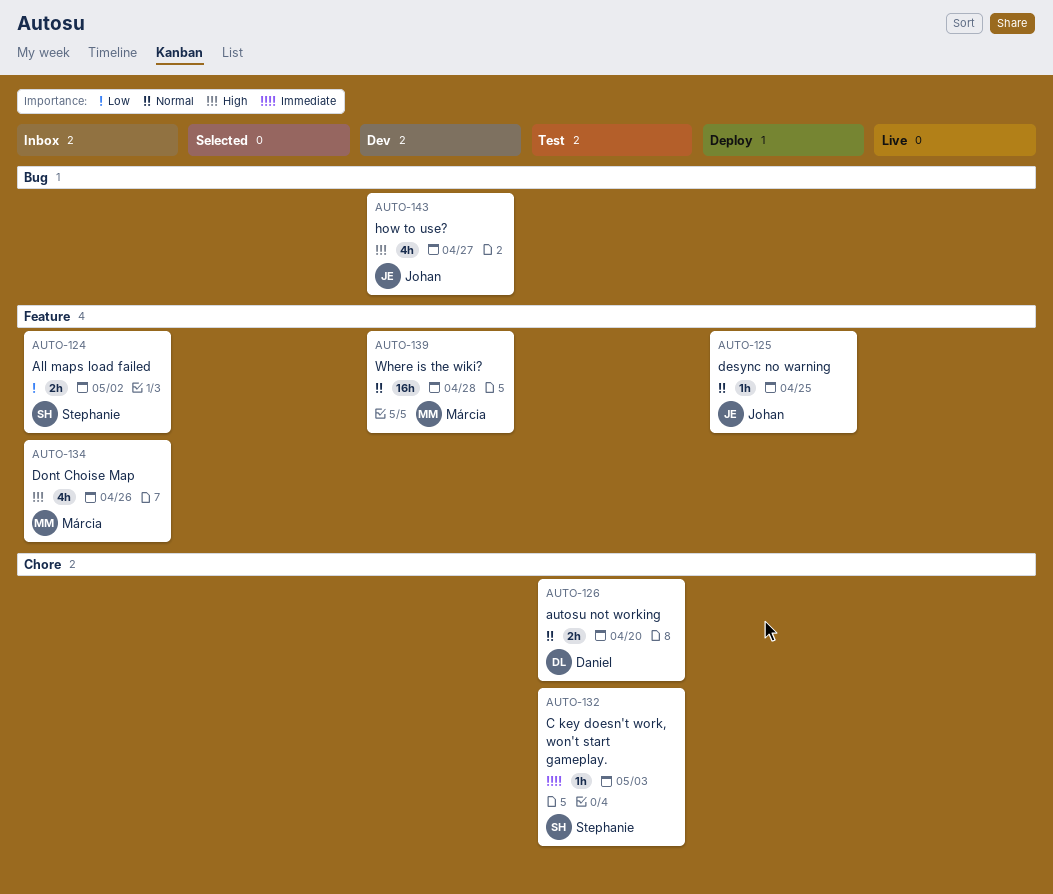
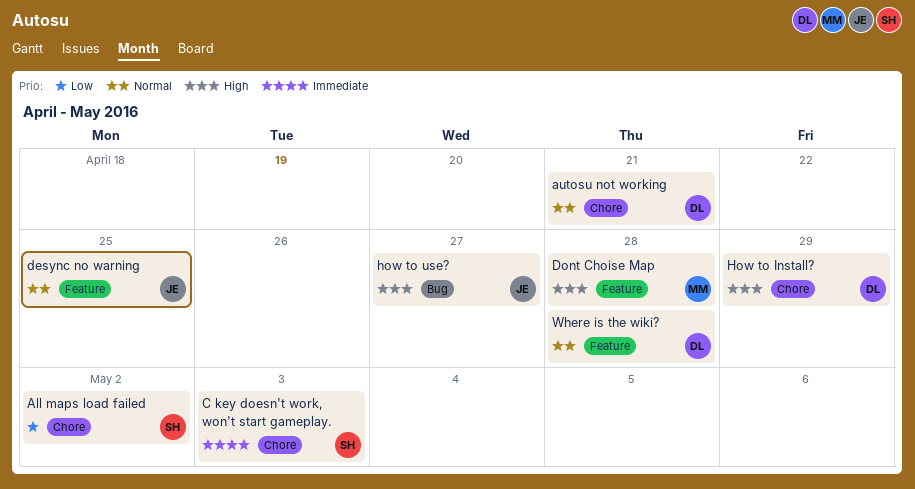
All maps load failed, label: Feature -> Chore
autosu not working, due: Apr 20 -> Apr 21
Dont Choise Map, due: Apr 26 -> Apr 28
How to Install?: none -> present
Where is the wiki?, owner: Márcia -> Daniel

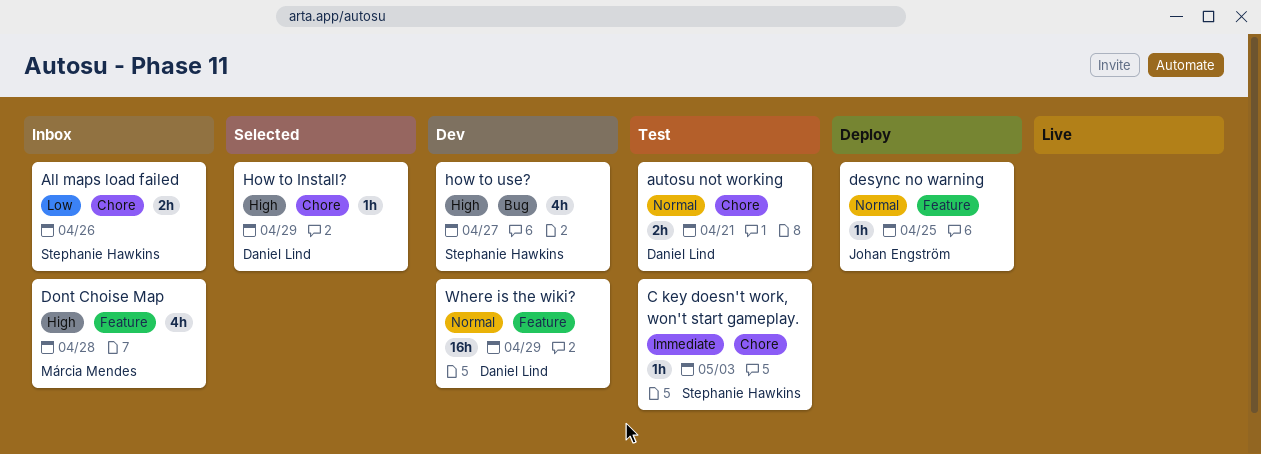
All maps load failed, due: May 2 -> Apr 26
how to use?, owner: Johan Engström -> Stephanie Hawkins
Where is the wiki?, due: Apr 28 -> Apr 29

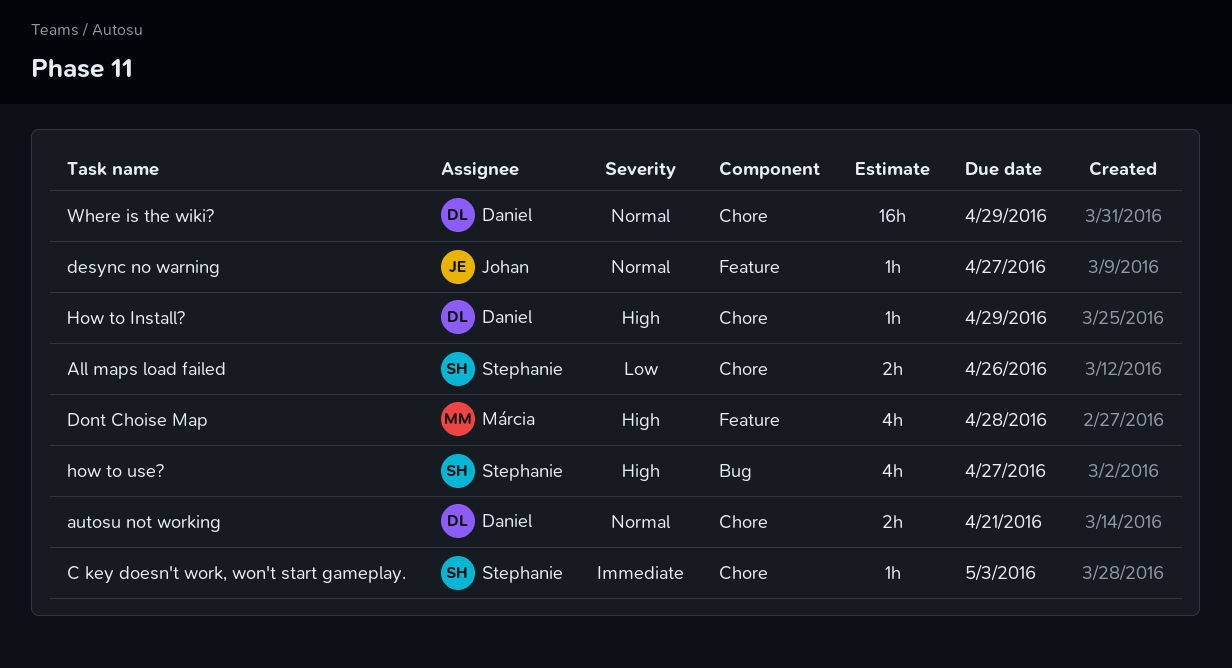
desync no warning, due: Apr 25 -> Apr 27
Where is the wiki?, label: Feature -> Chore

